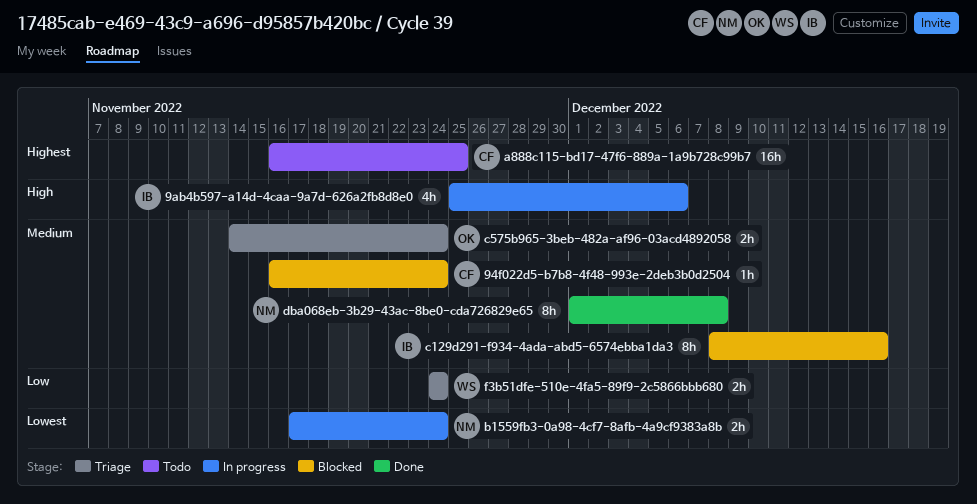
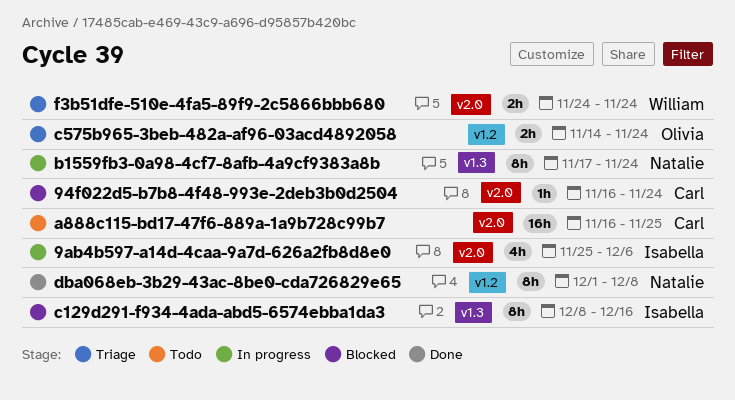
b1559fb3-0a98-4cf7-8afb-4a9cf9383a8b, estimate: 2h -> 8h

